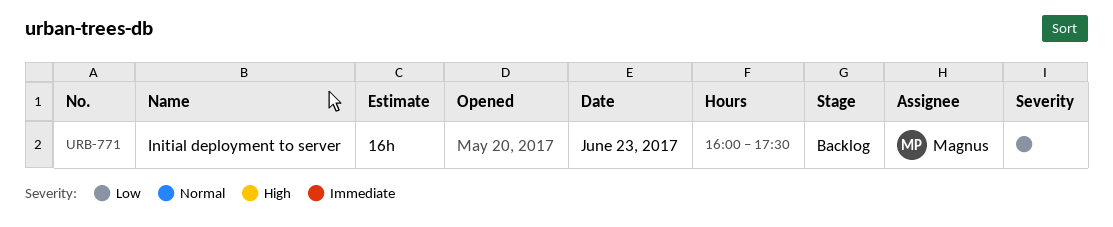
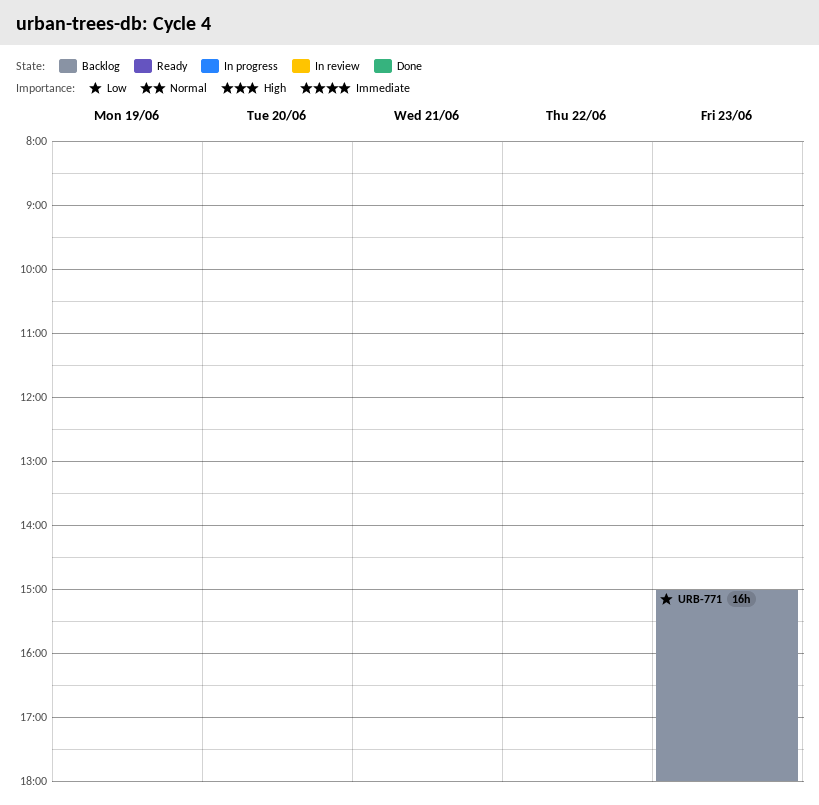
URB-771, begins: 16:00 -> 15:00
URB-771, ends: 17:30 -> 18:00

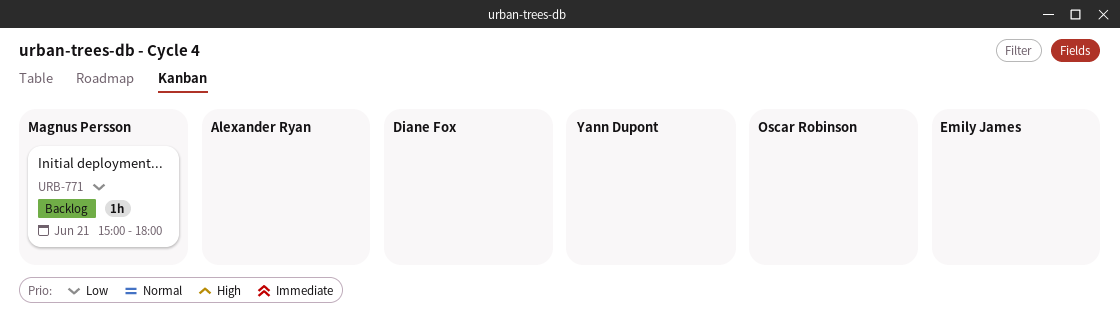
URB-771, estimate: 16h -> 1h
URB-771, day: Jun 23 -> Jun 21

